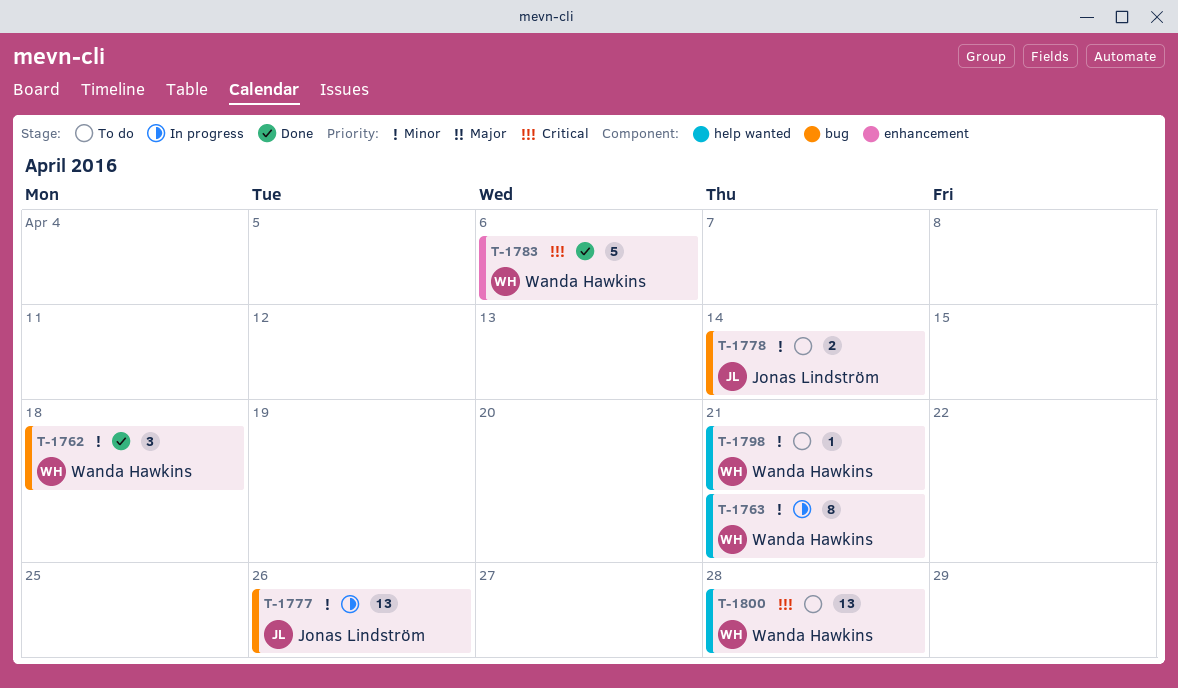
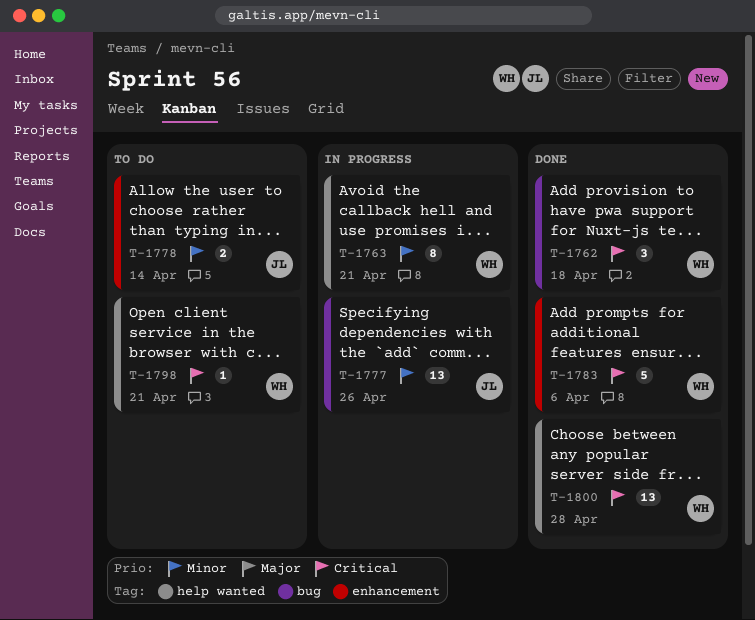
T-1762, priority: Minor -> Critical
T-1778, label: bug -> enhancement
T-1798, priority: Minor -> Critical
T-1800, status: To do -> Done

